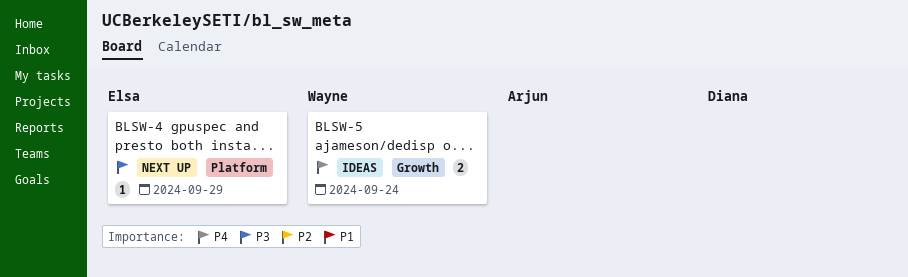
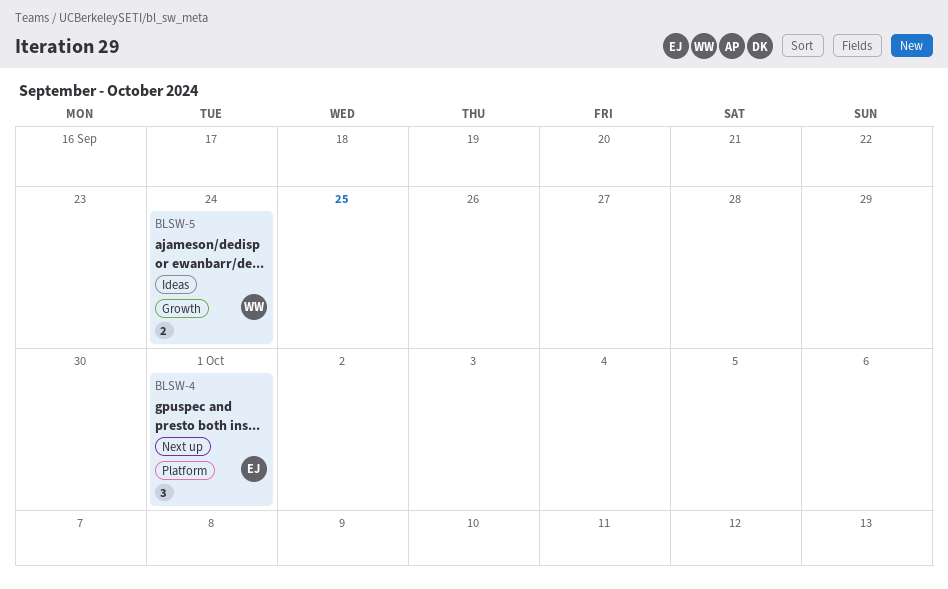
BLSW-4, estimate: 1 -> 3
BLSW-4, due: Sep 29 -> Oct 1

